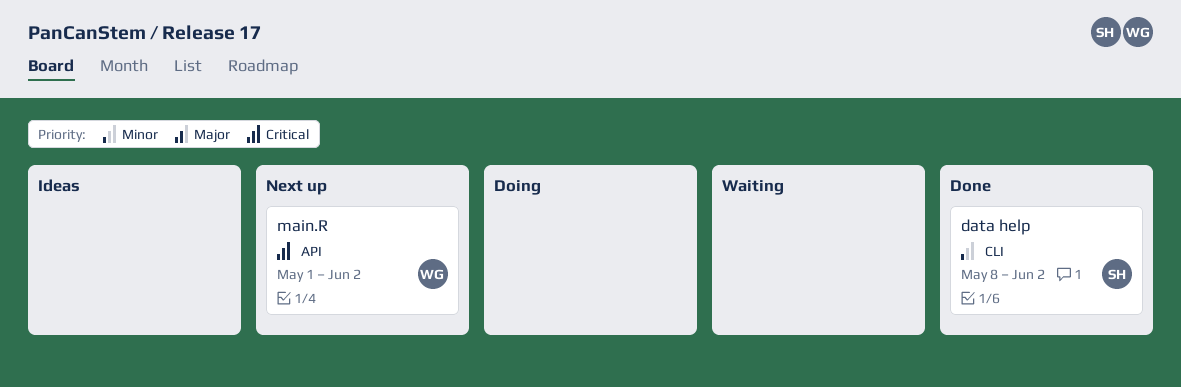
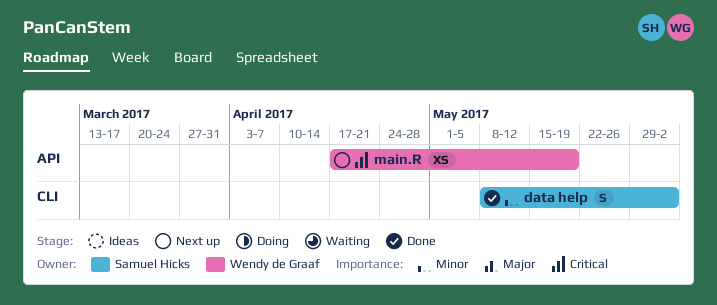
main.R, start: May 1 -> Apr 17
main.R, due: Jun 2 -> May 19

